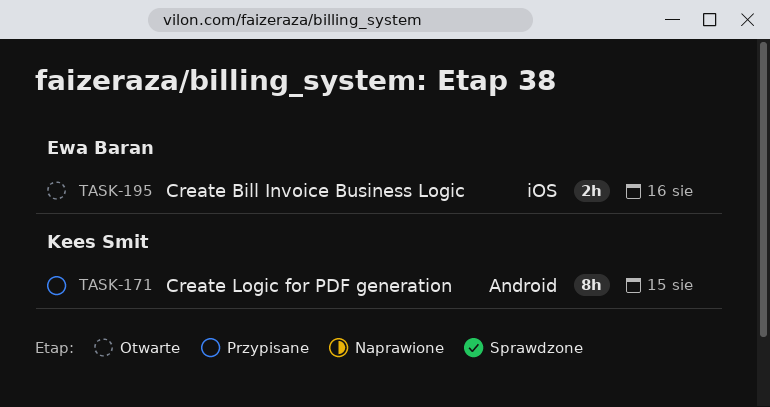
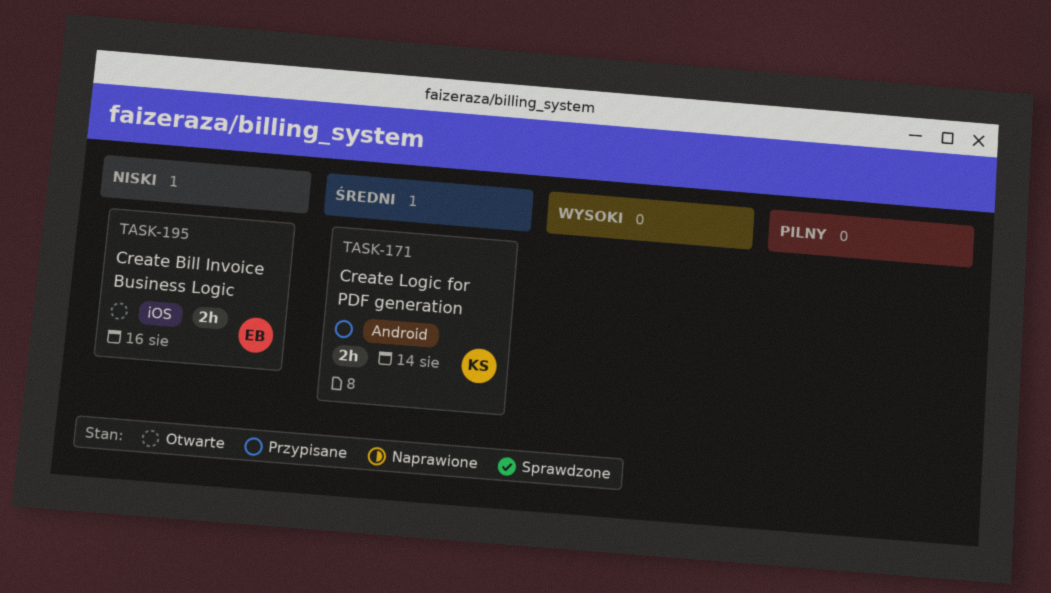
TASK-171, estimate: 8h -> 2h
TASK-171, due: Aug 15 -> Aug 14

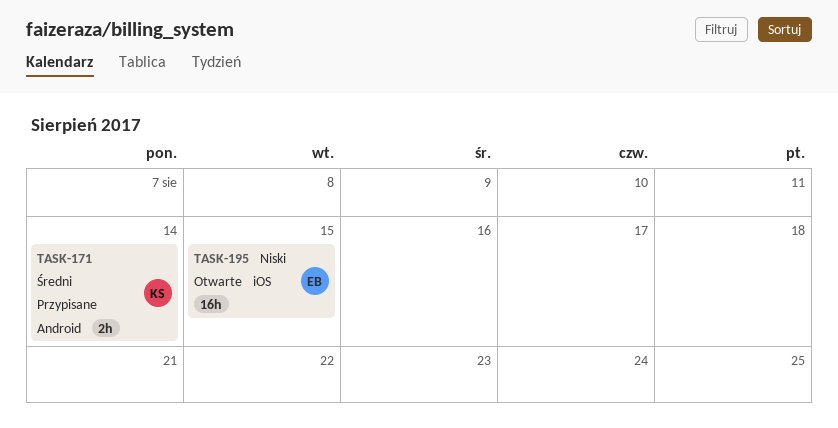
TASK-195, estimate: 2h -> 16h
TASK-195, due: Aug 16 -> Aug 15

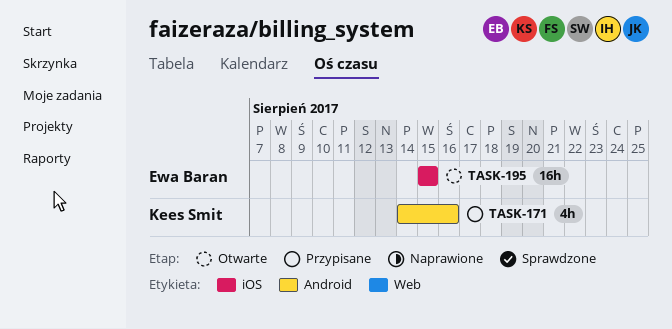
TASK-171, estimate: 2h -> 4h
TASK-171, due: Aug 14 -> Aug 16

